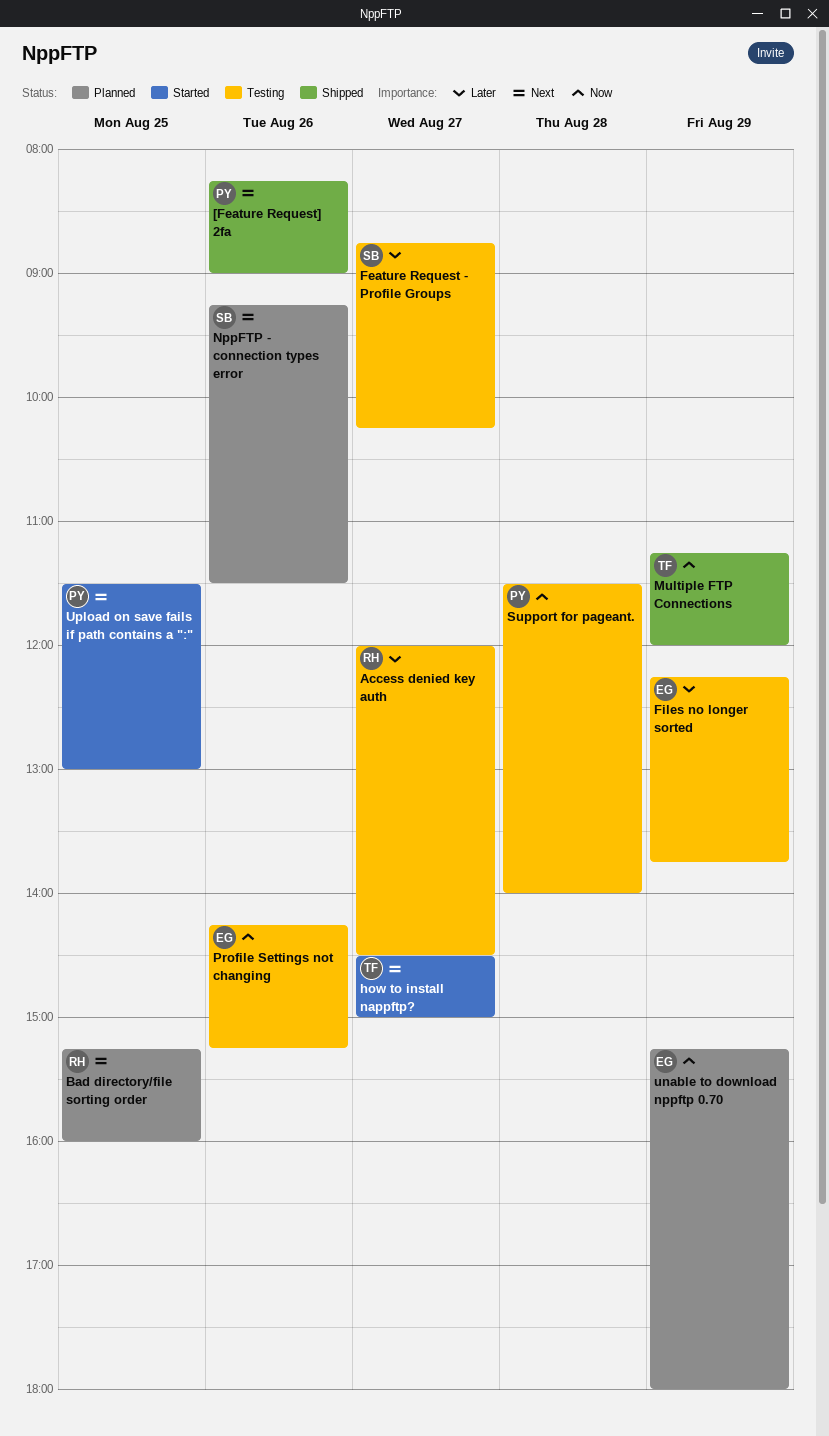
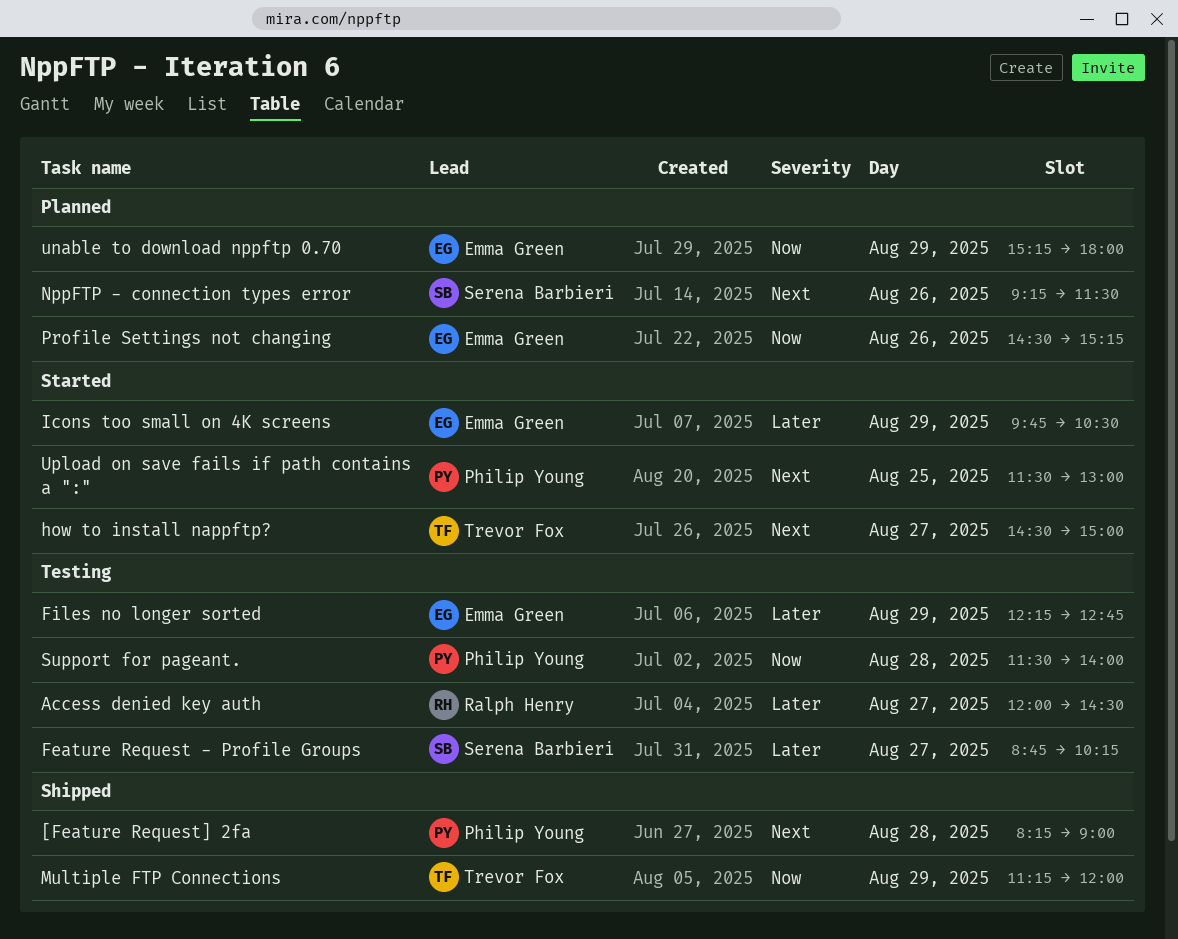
[Feature Request] 2fa, day: Aug 26 -> Aug 28
Bad directory/file sorting order: present -> none
Files no longer sorted, ends: 13:45 -> 12:45
Icons too small on 4K screens: none -> present
Profile Settings not changing, status: Testing -> Planned
Profile Settings not changing, begins: 14:15 -> 14:30

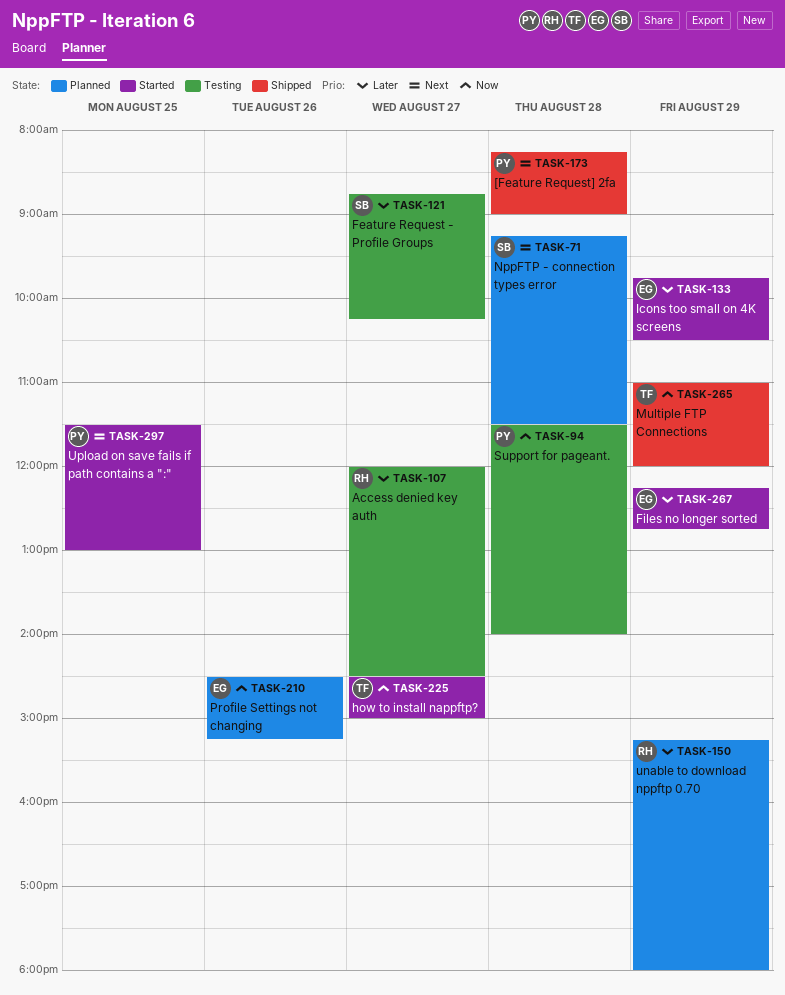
Files no longer sorted, status: Testing -> Started
how to install nappftp?, priority: Next -> Now
Multiple FTP Connections, begins: 11:15 -> 11:00
NppFTP - connection types error, day: Aug 26 -> Aug 28
unable to download nppftp 0.70, owner: Emma Green -> Ralph Henry
unable to download nppftp 0.70, priority: Now -> Later

